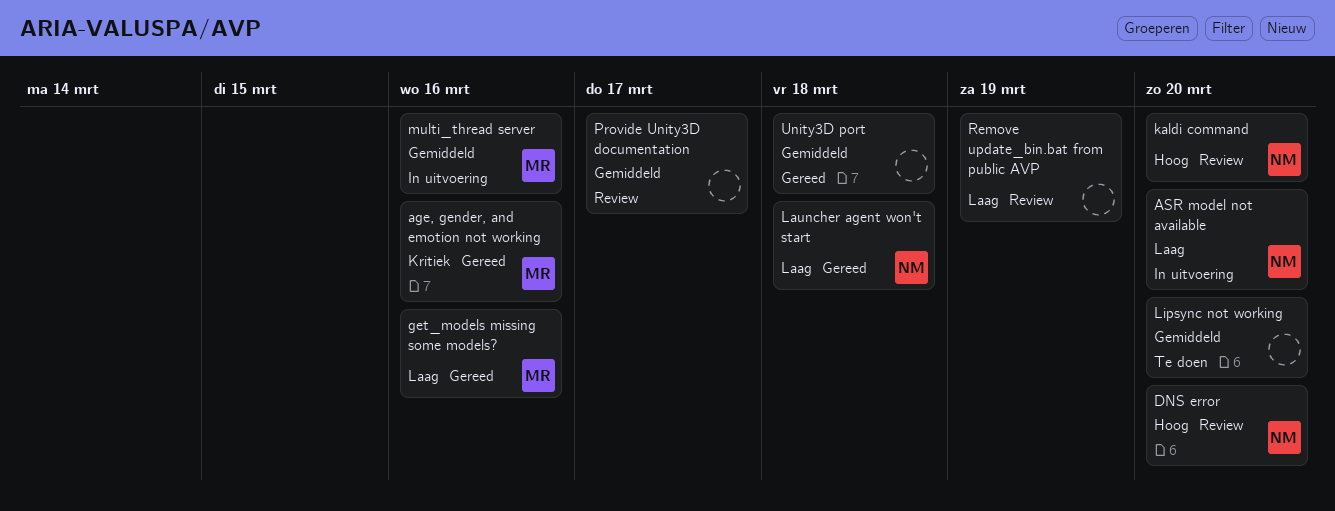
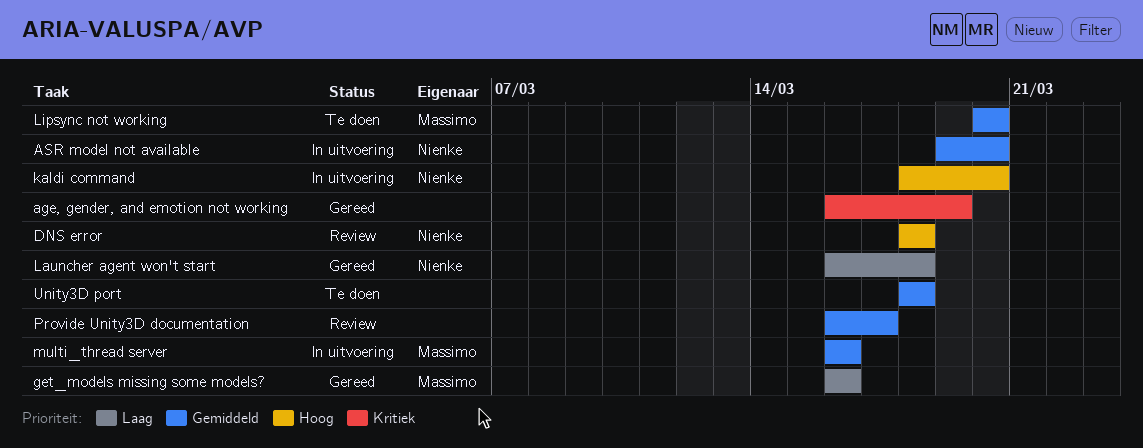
age, gender, and emotion not working, owner: Massimo -> none
age, gender, and emotion not working, due: Mar 16 -> Mar 19
ASR model not available, priority: Laag -> Gemiddeld
DNS error, due: Mar 20 -> Mar 18
kaldi command, status: Review -> In uitvoering
Lipsync not working, owner: none -> Massimo
Remove update_bin.bat from public AVP: present -> none
Unity3D port, status: Gereed -> Te doen

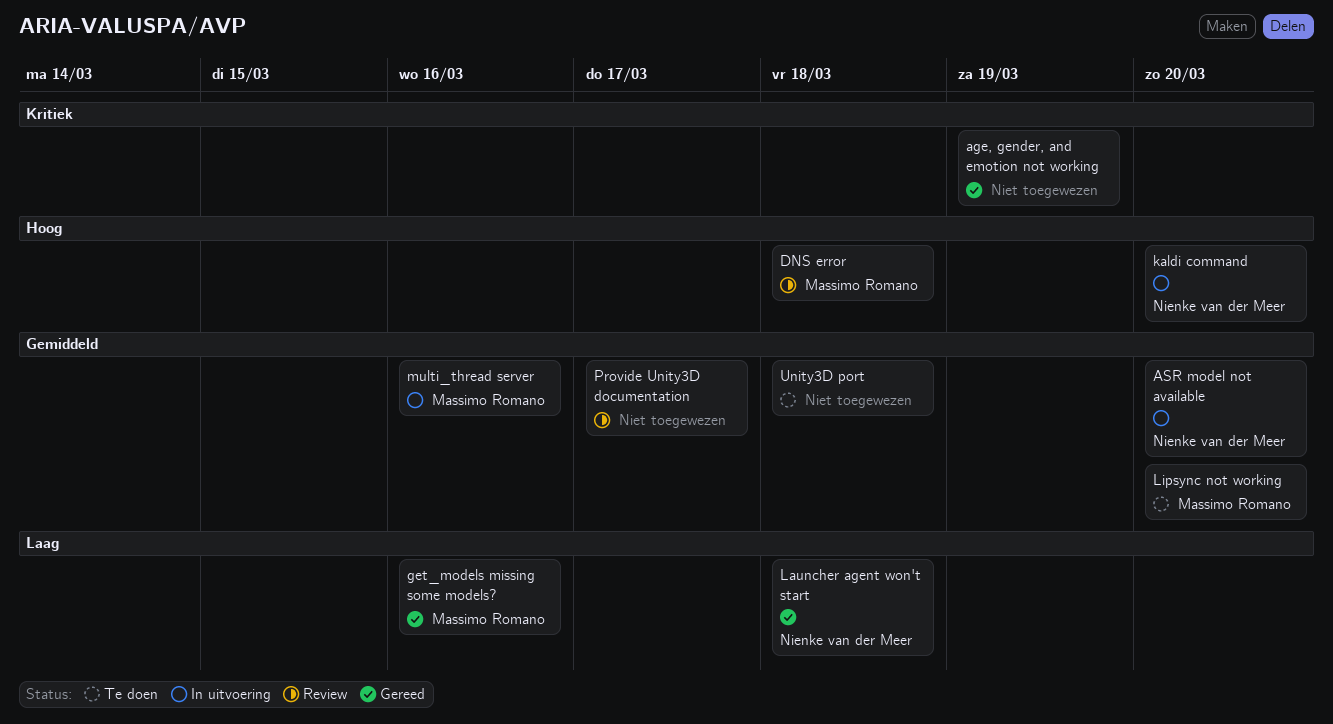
DNS error, owner: Nienke van der Meer -> Massimo Romano

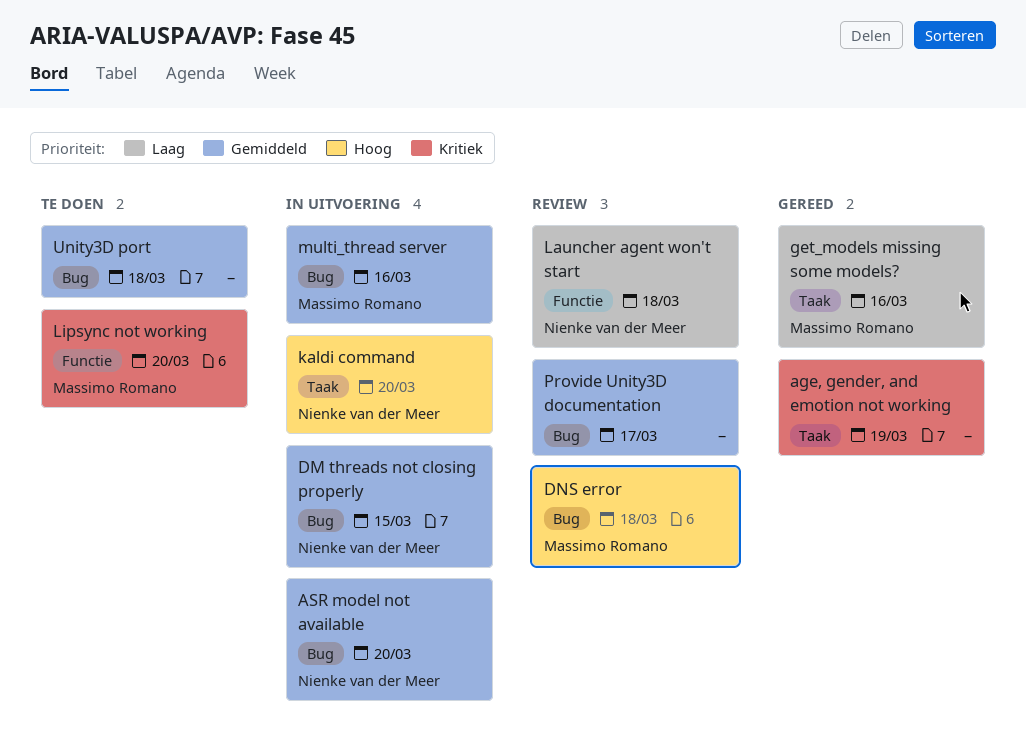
DM threads not closing properly: none -> present
Launcher agent won't start, status: Gereed -> Review
Lipsync not working, priority: Gemiddeld -> Kritiek

